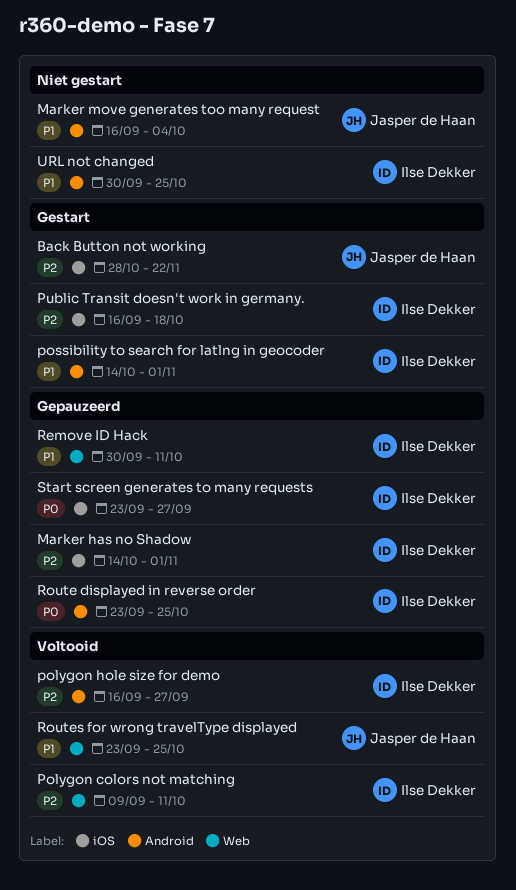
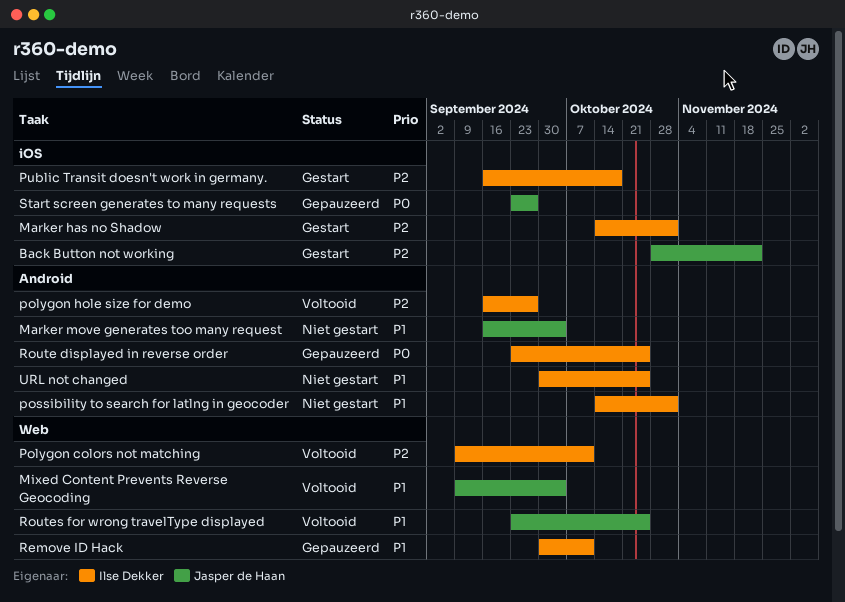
Marker has no Shadow, status: Gepauzeerd -> Gestart
Mixed Content Prevents Reverse Geocoding: none -> present
possibility to search for latlng in geocoder, status: Gestart -> Niet gestart
Start screen generates to many requests, owner: Ilse Dekker -> Jasper de Haan

